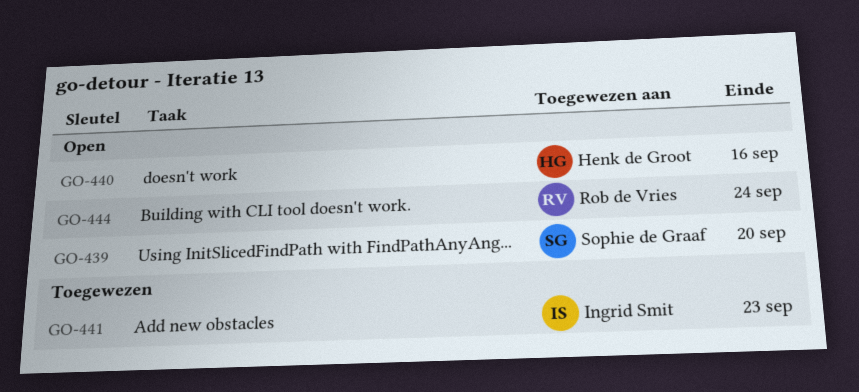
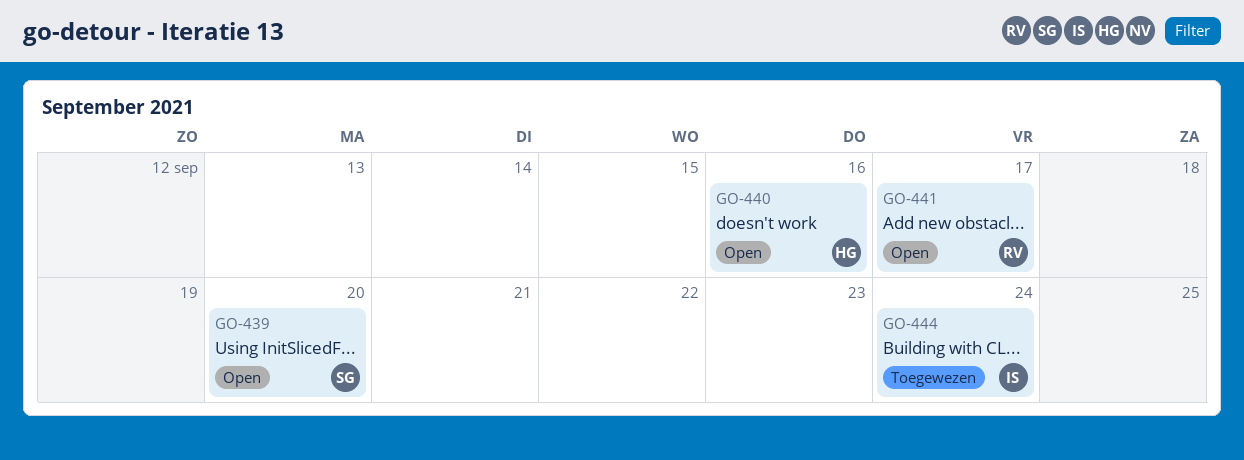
GO-441, status: Toegewezen -> Open
GO-441, owner: Ingrid Smit -> Rob de Vries
GO-441, due: Sep 23 -> Sep 17
GO-444, status: Open -> Toegewezen
GO-444, owner: Rob de Vries -> Ingrid Smit

